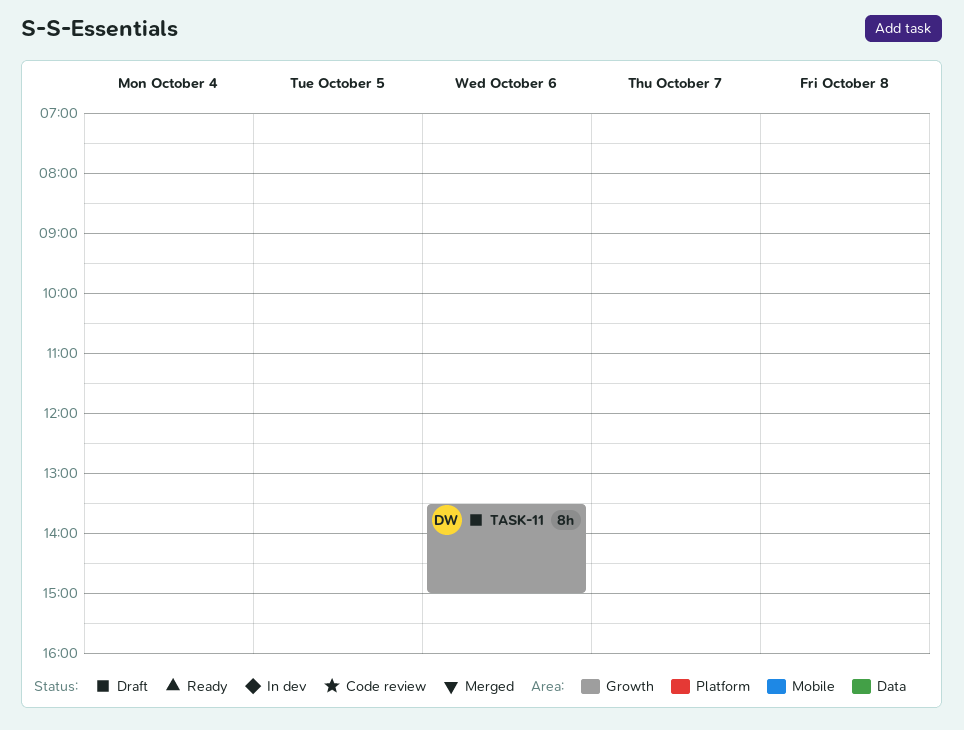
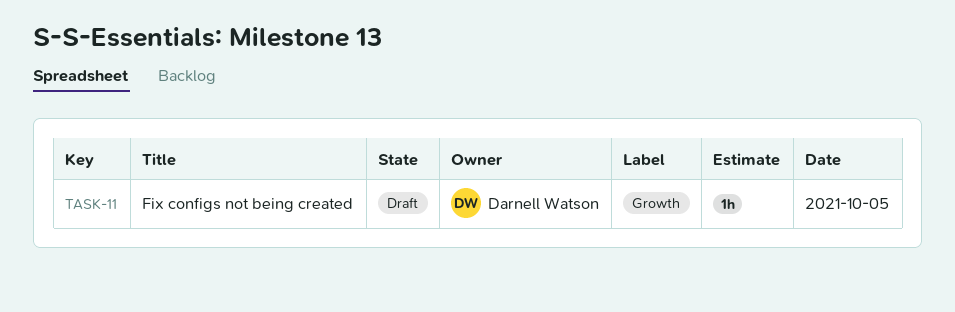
TASK-11, estimate: 8h -> 1h
TASK-11, day: Oct 6 -> Oct 5

